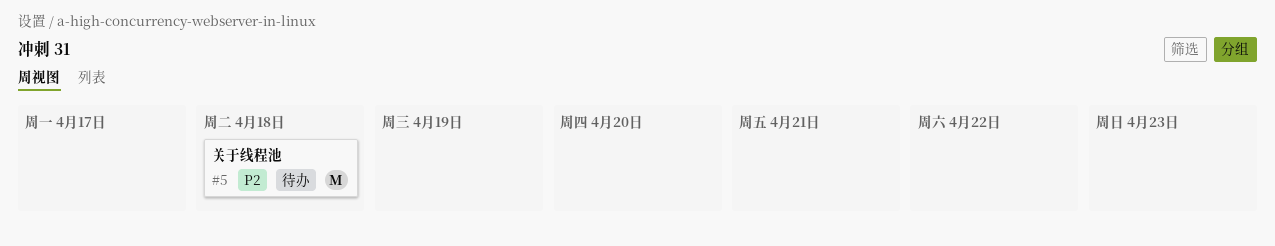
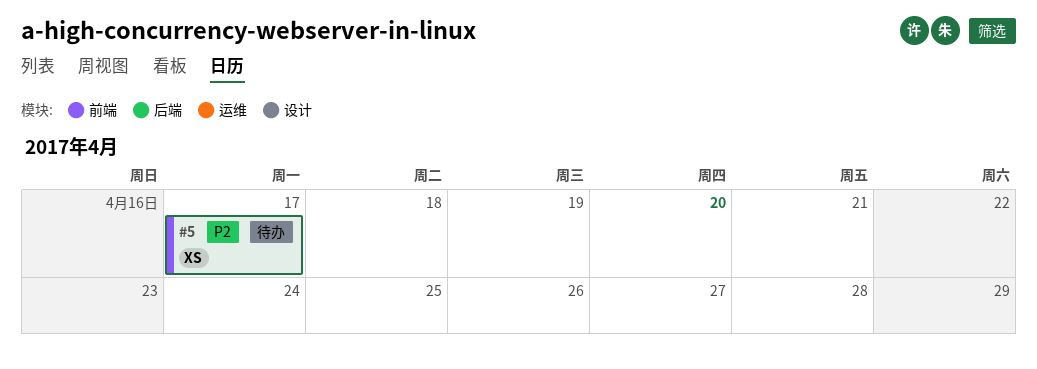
#5, estimate: M -> XS
#5, due: Apr 18 -> Apr 17

